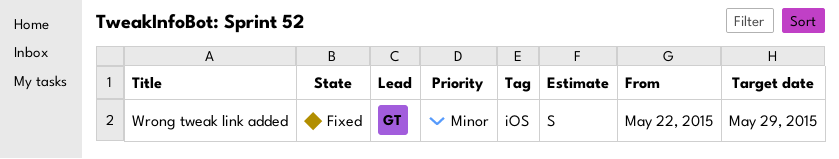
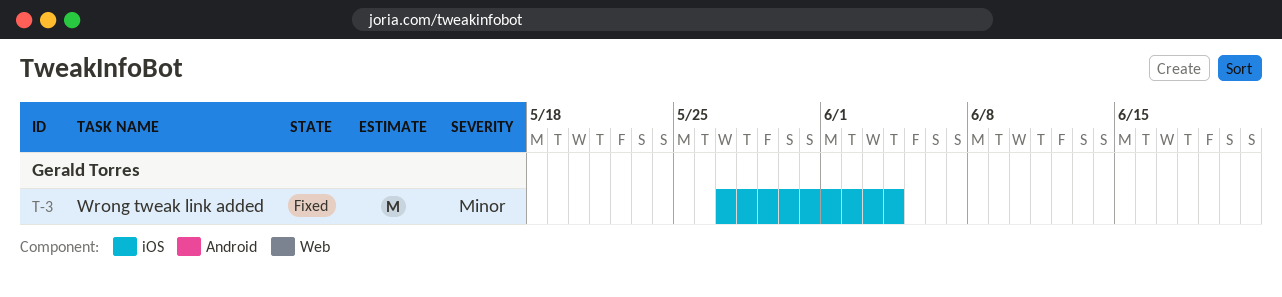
Wrong tweak link added, estimate: S -> M
Wrong tweak link added, start: May 22 -> May 27
Wrong tweak link added, due: May 29 -> Jun 4

